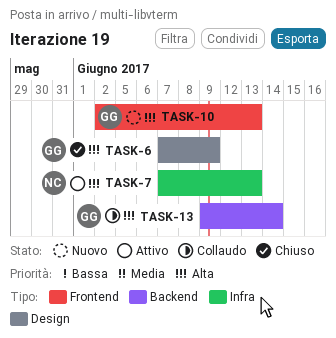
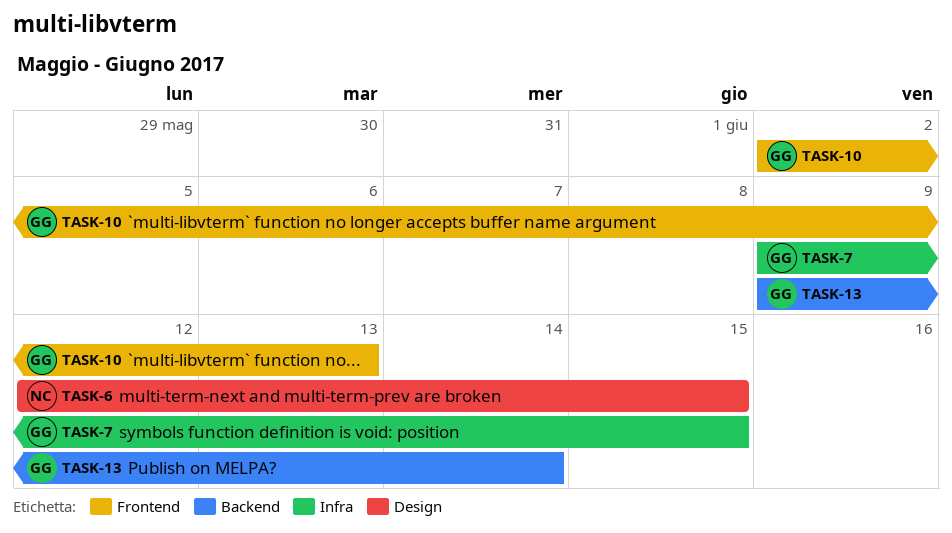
TASK-6, owner: GG -> NC
TASK-6, start: Jun 7 -> Jun 12
TASK-6, due: Jun 9 -> Jun 15
TASK-7, owner: NC -> GG
TASK-7, start: Jun 7 -> Jun 9
TASK-7, due: Jun 13 -> Jun 15

